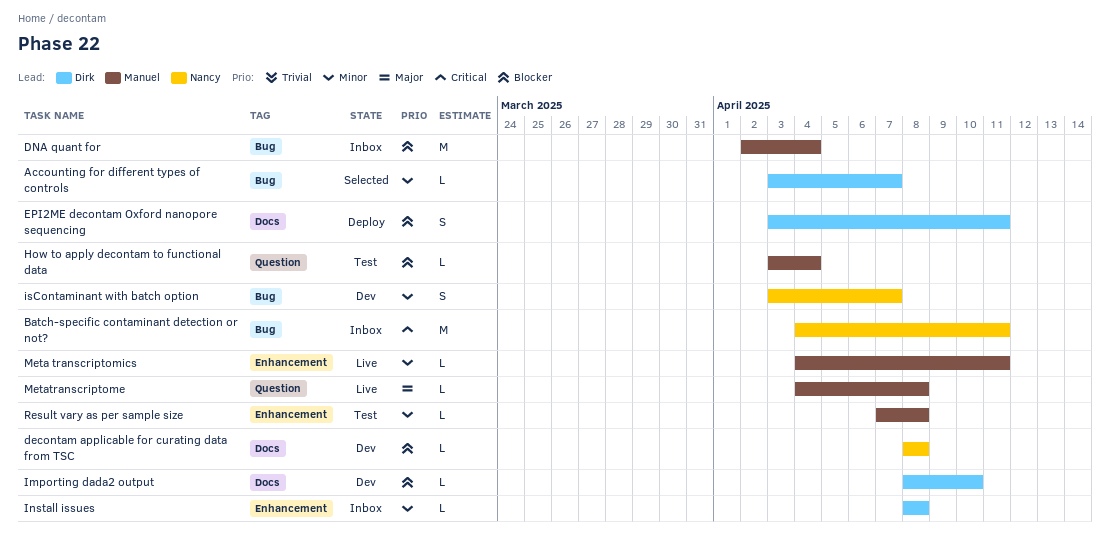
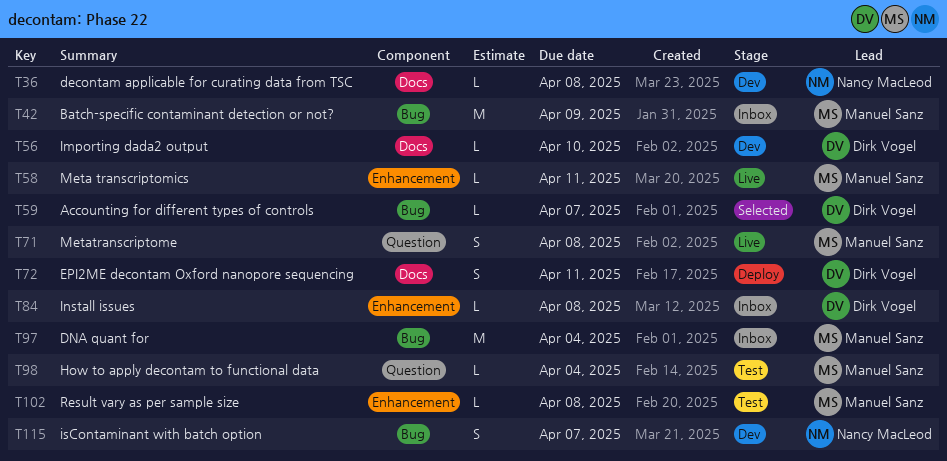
Batch-specific contaminant detection or not?, owner: Nancy MacLeod -> Manuel Sanz
Batch-specific contaminant detection or not?, due: Apr 11 -> Apr 9
Metatranscriptome, estimate: L -> S

